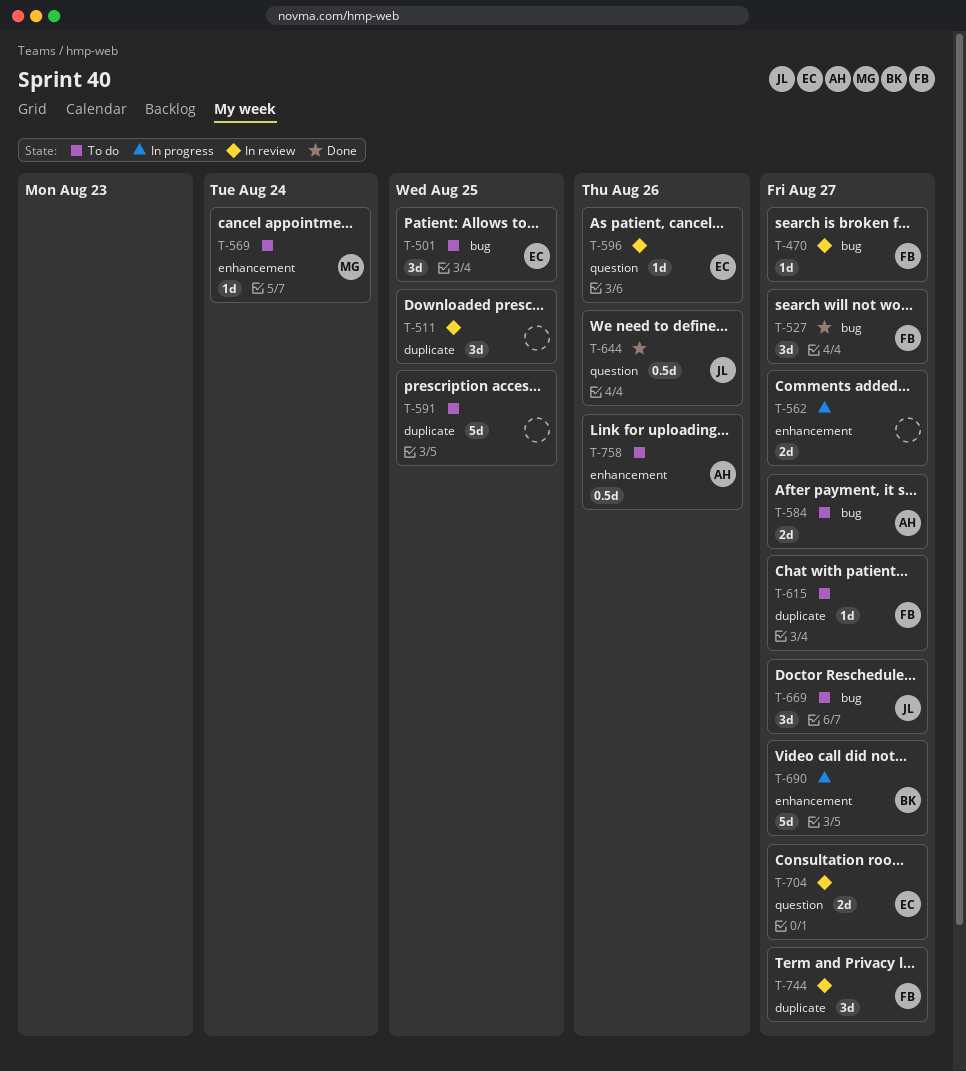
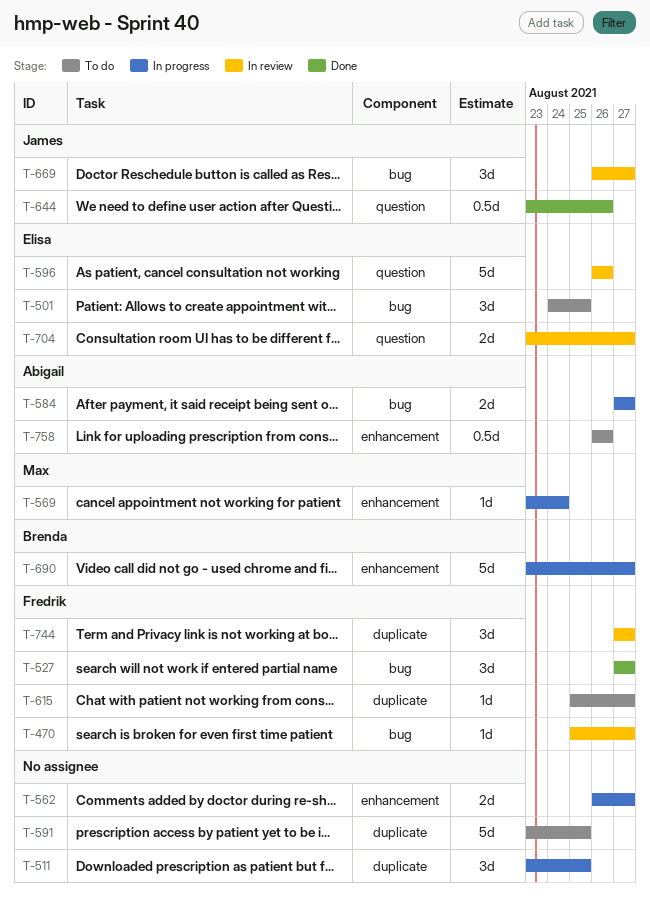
T-511, status: In review -> In progress
T-569, status: To do -> In progress
T-584, status: To do -> In progress
T-596, estimate: 1d -> 5d
T-669, status: To do -> In review

